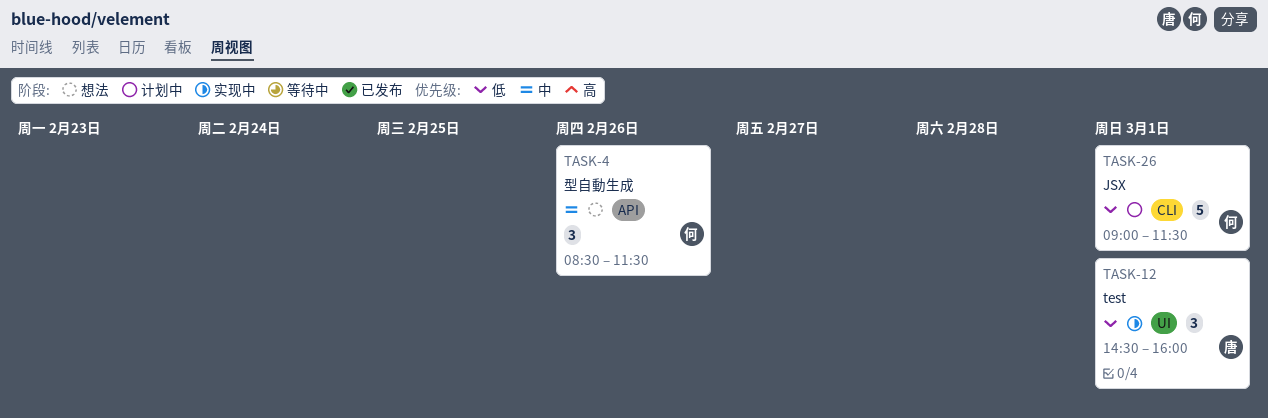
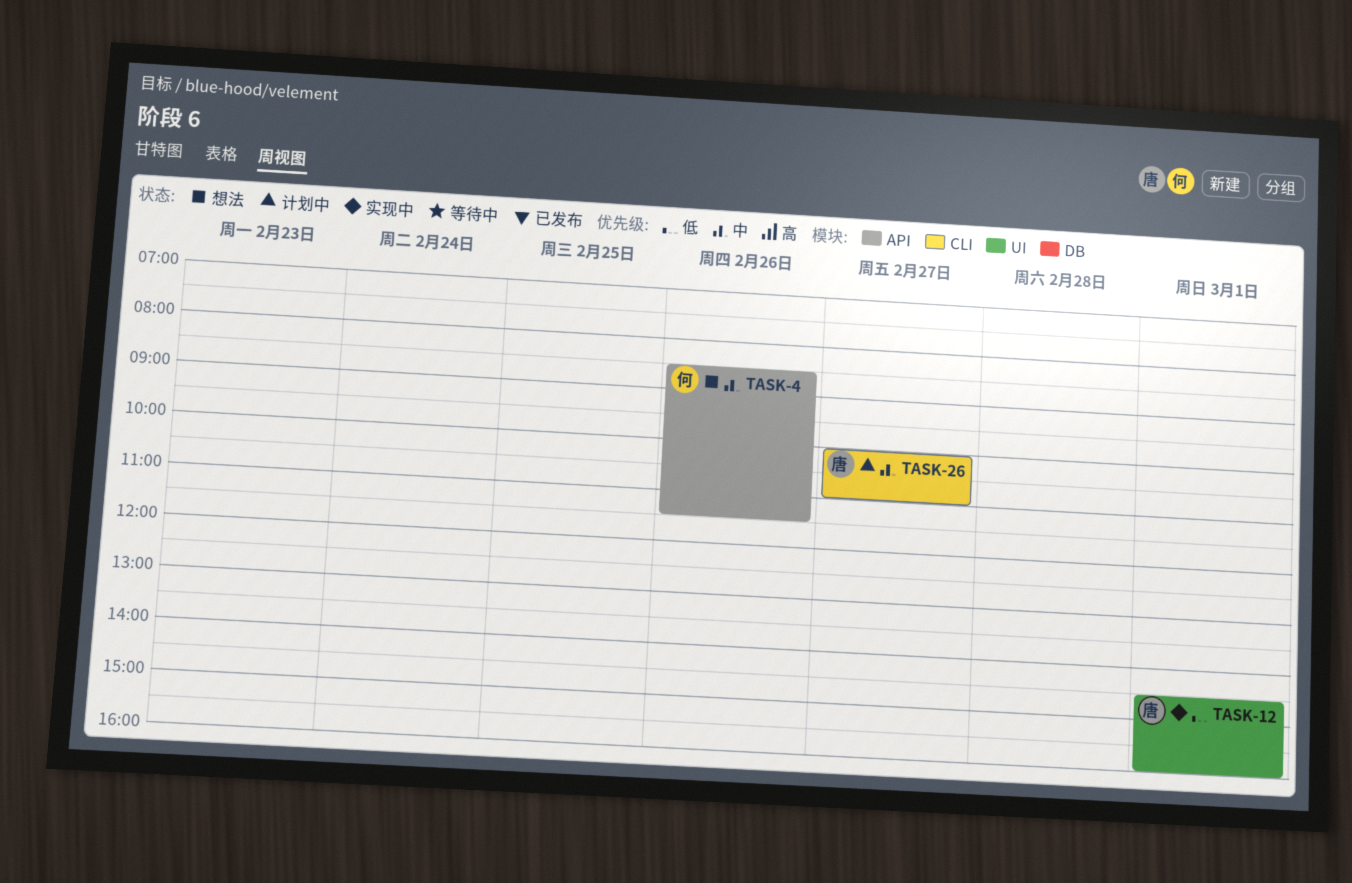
TASK-26, owner: 何 -> 唐
TASK-26, priority: 低 -> 中
TASK-26, day: Mar 1 -> Feb 27
TASK-26, begins: 09:00 -> 10:00
TASK-26, ends: 11:30 -> 11:00

